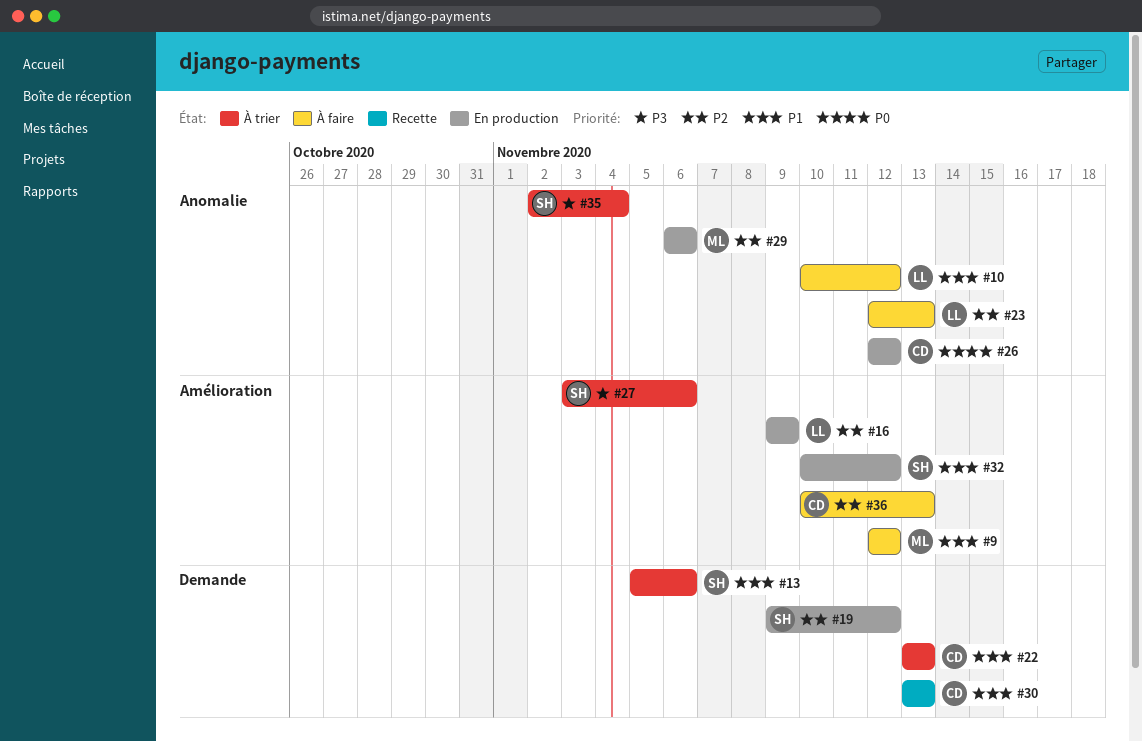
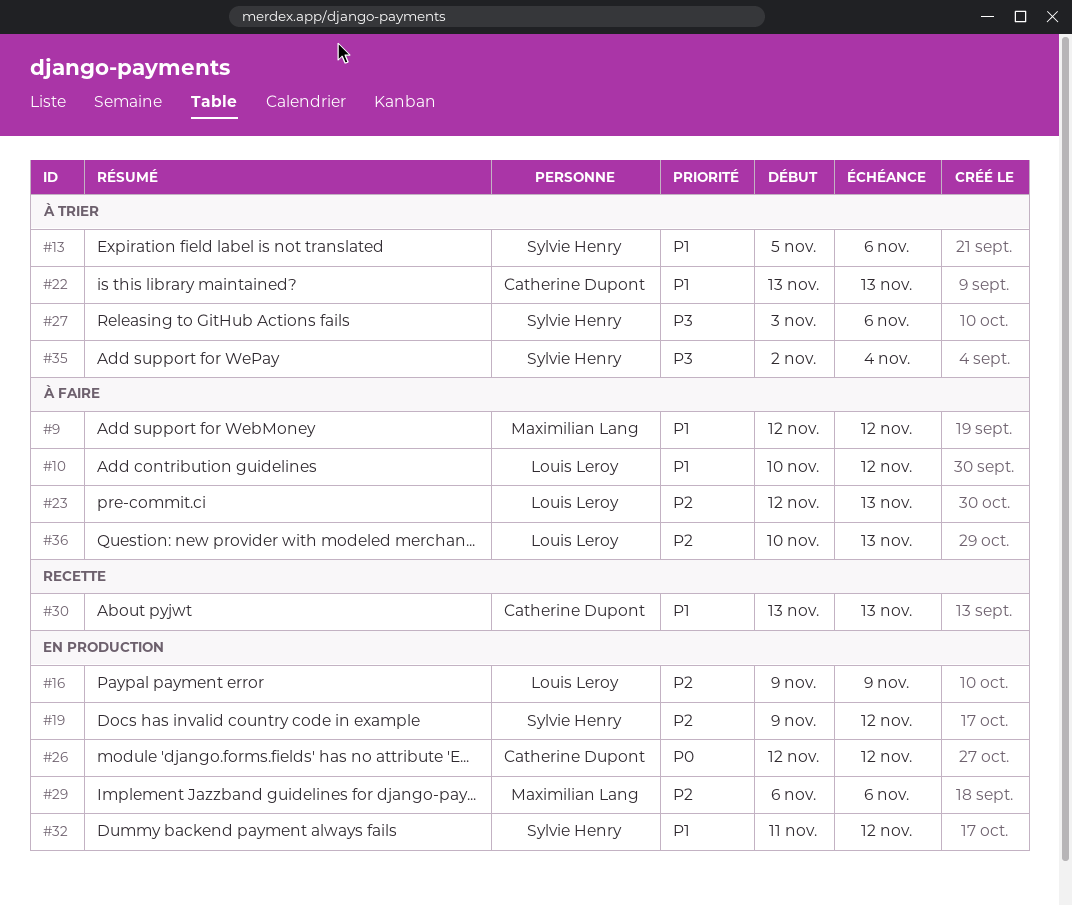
#32, start: Nov 10 -> Nov 11
#36, owner: Catherine Dupont -> Louis Leroy

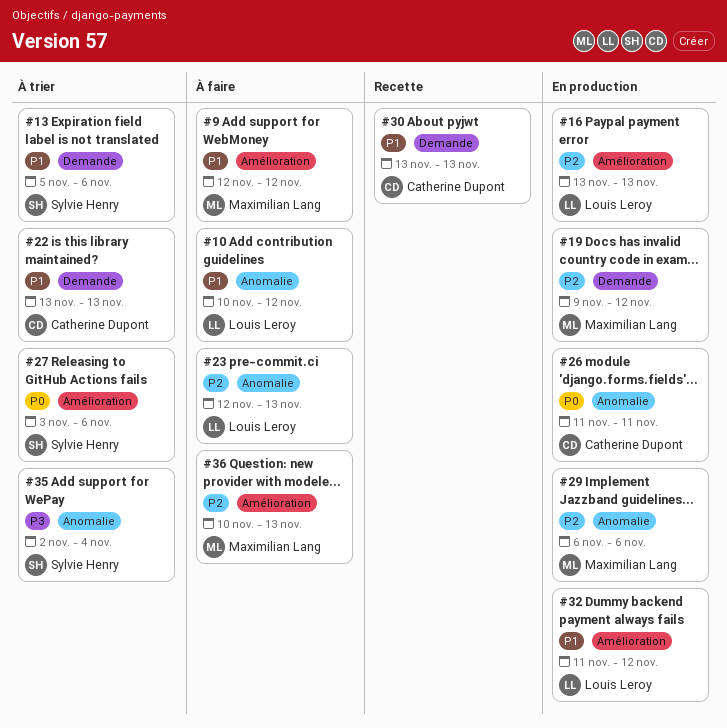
#16, start: Nov 9 -> Nov 13
#16, due: Nov 9 -> Nov 13
#19, owner: Sylvie Henry -> Maximilian Lang
#26, start: Nov 12 -> Nov 11
#26, due: Nov 12 -> Nov 11
#27, priority: P3 -> P0
#32, owner: Sylvie Henry -> Louis Leroy
#36, owner: Louis Leroy -> Maximilian Lang

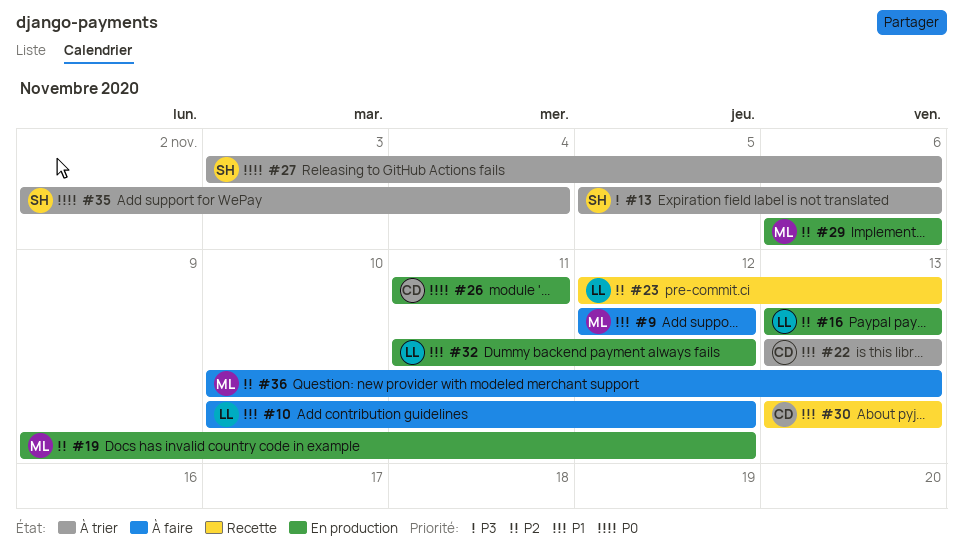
#13, priority: P1 -> P3
#23, status: À faire -> Recette
#35, priority: P3 -> P0

